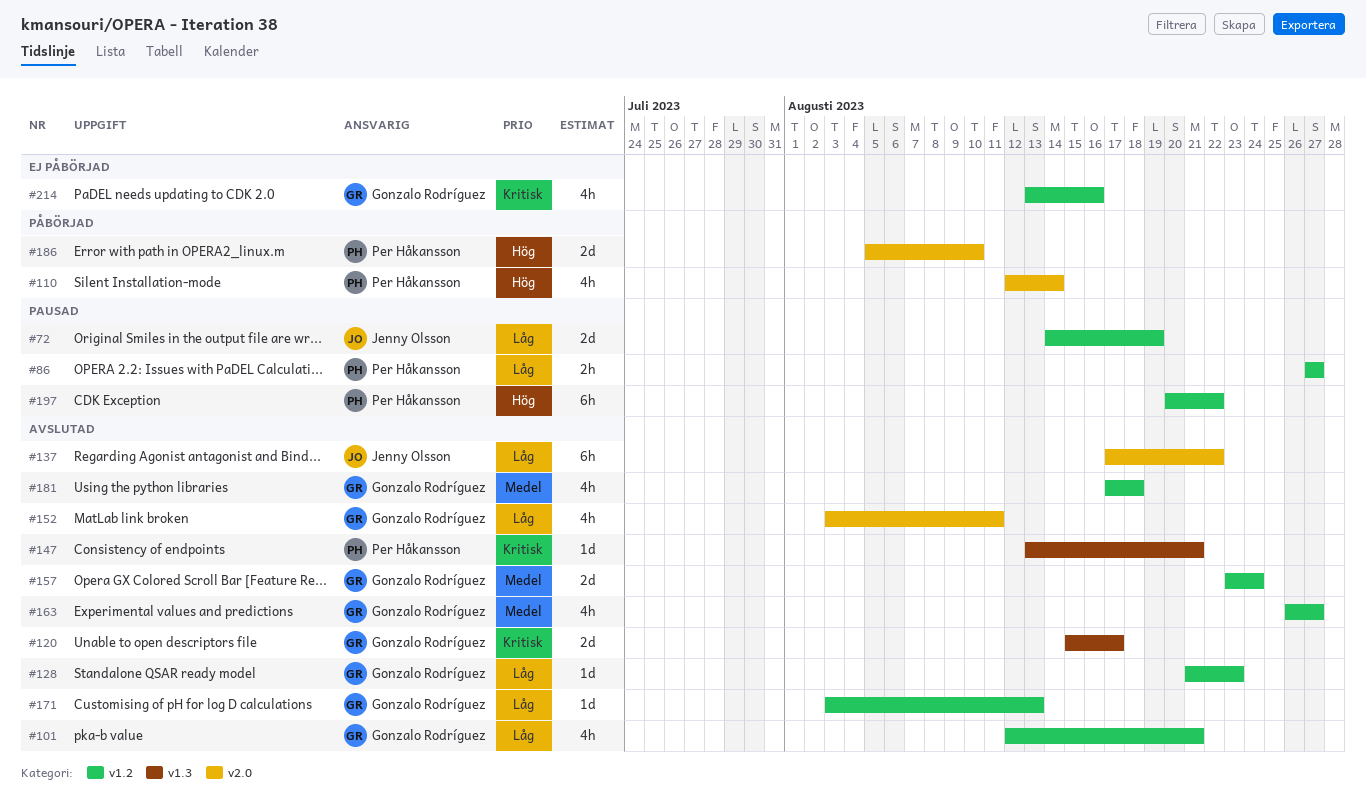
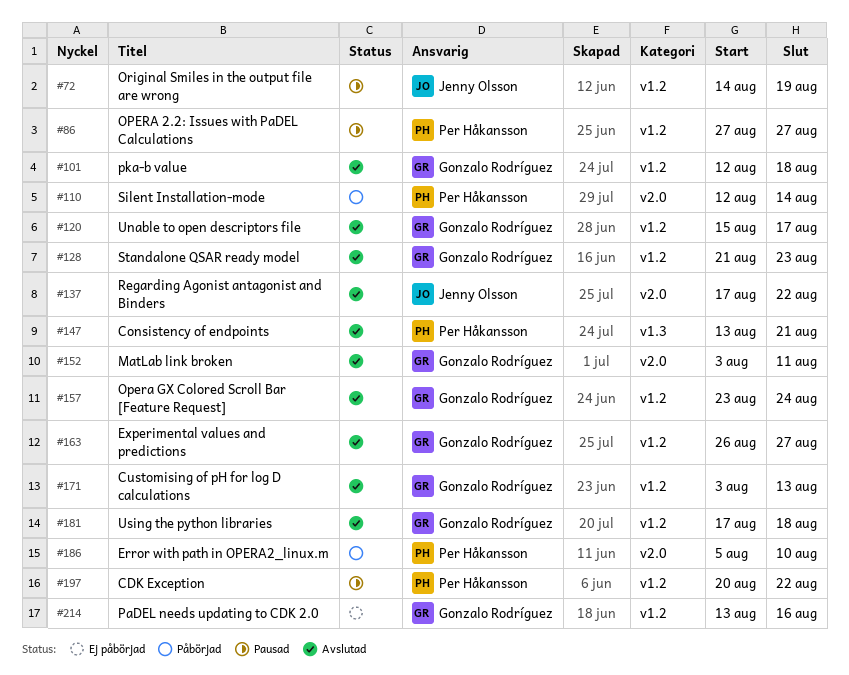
#101, due: Aug 21 -> Aug 18
#120, label: v1.3 -> v1.2

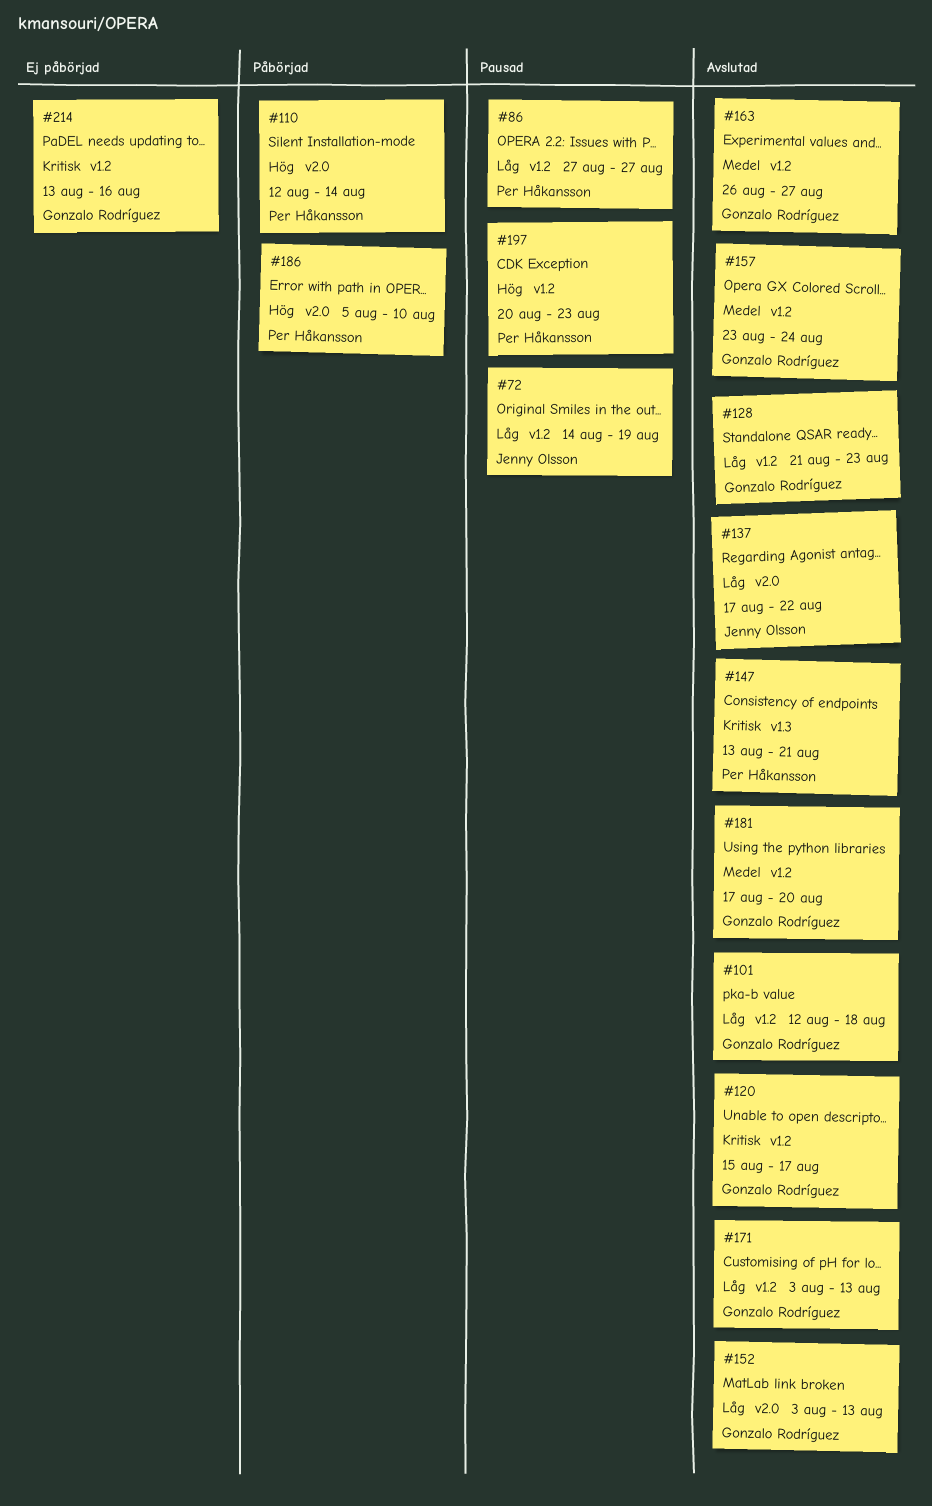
#152, due: Aug 11 -> Aug 13
#181, due: Aug 18 -> Aug 20
#197, due: Aug 22 -> Aug 23

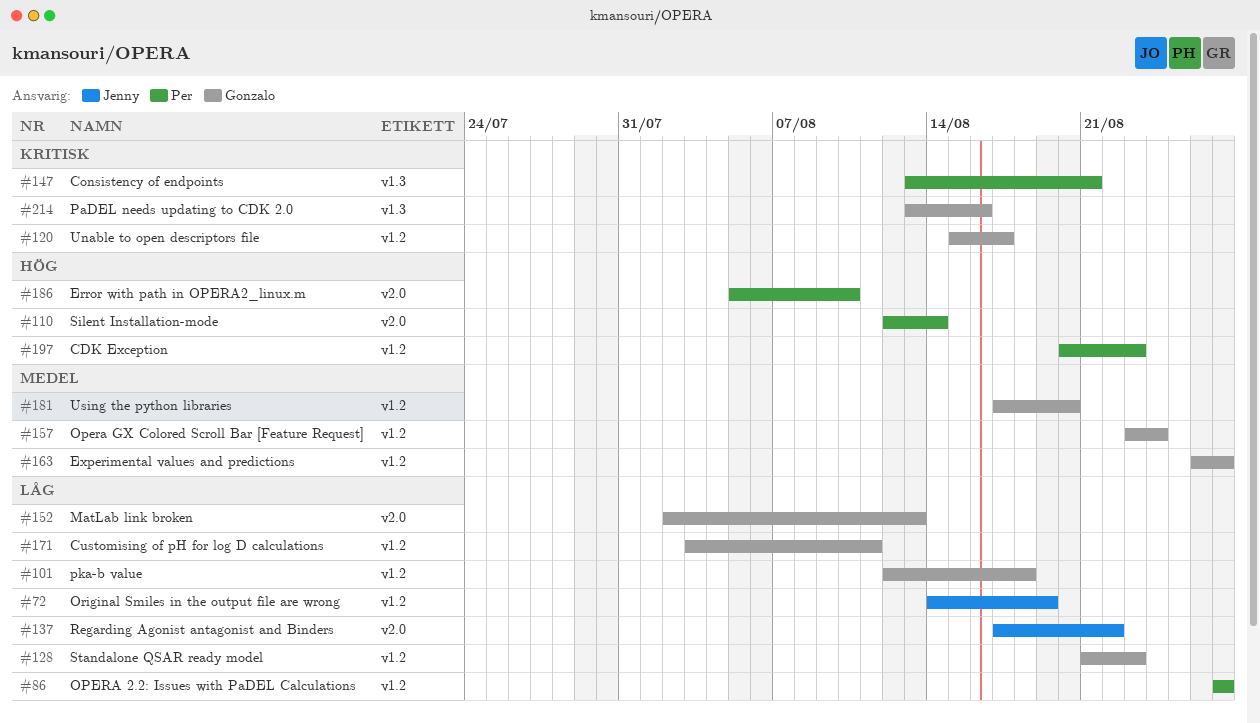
#152, start: Aug 3 -> Aug 2
#171, due: Aug 13 -> Aug 11
#214, label: v1.2 -> v1.3

